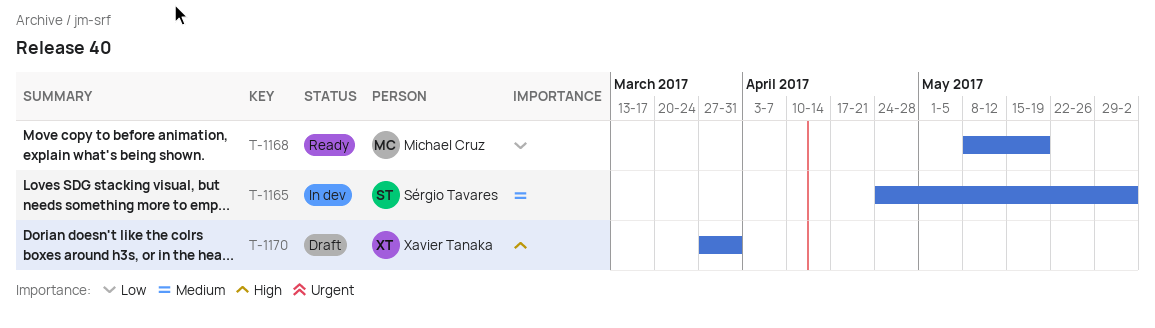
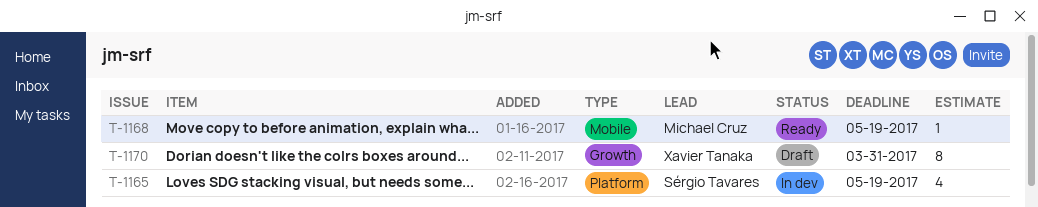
T-1165, due: Jun 2 -> May 19

